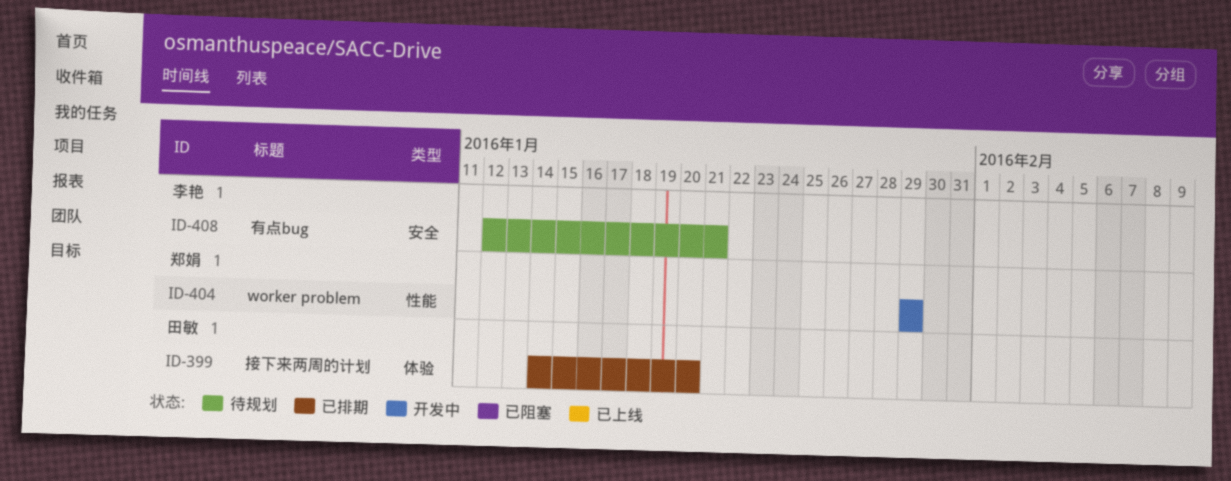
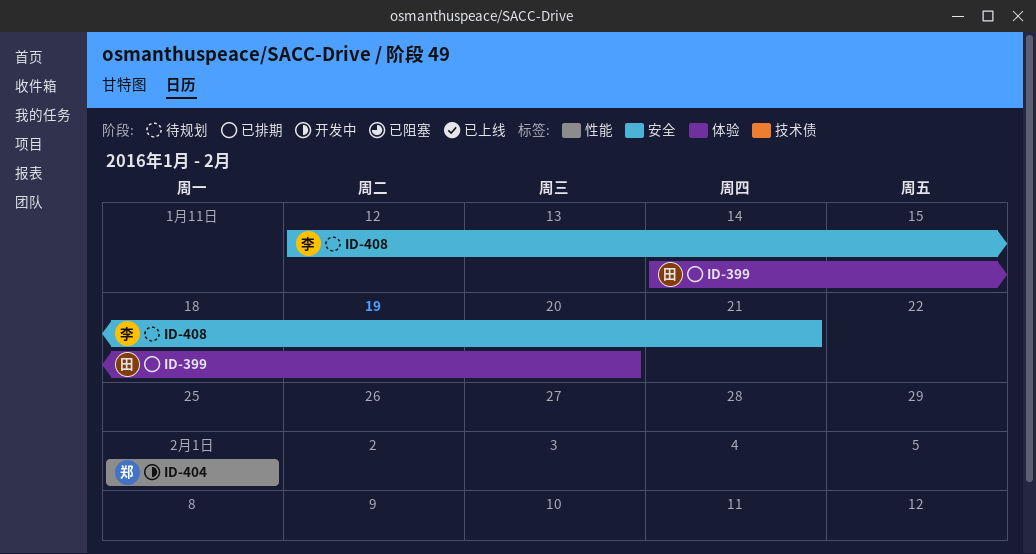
ID-404, start: Jan 29 -> Feb 1
ID-404, due: Jan 29 -> Feb 1

